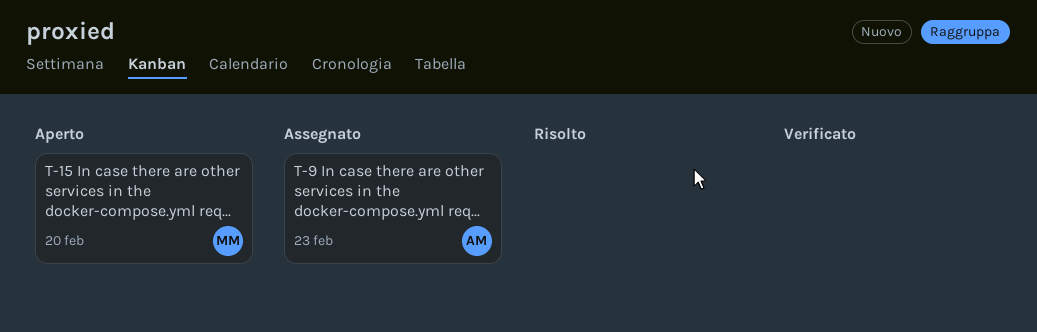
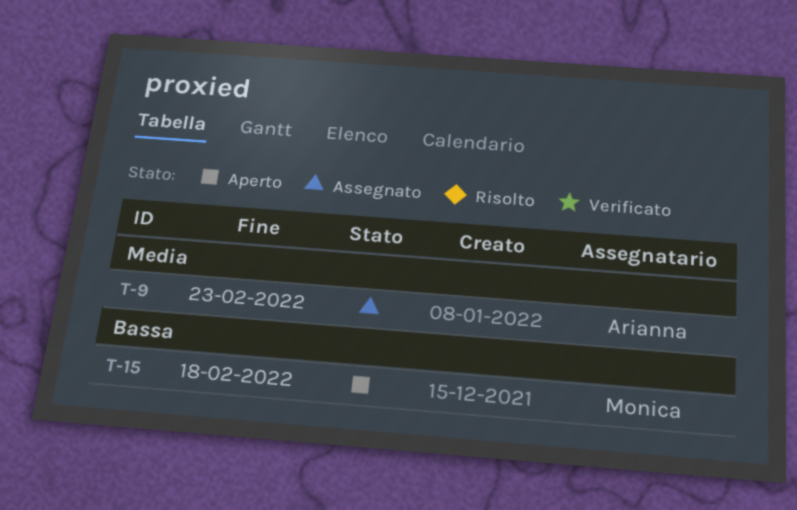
T-15, due: Feb 20 -> Feb 18

